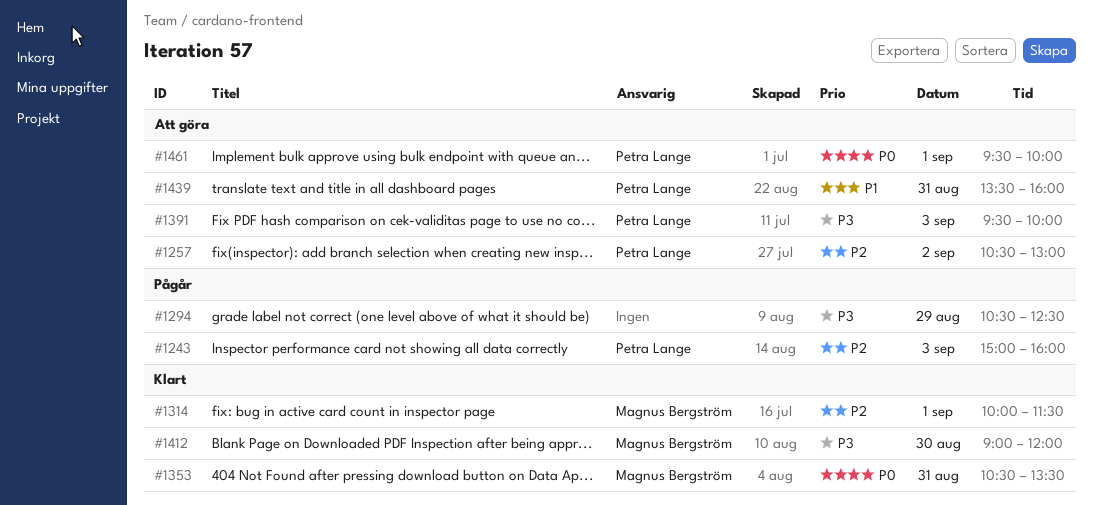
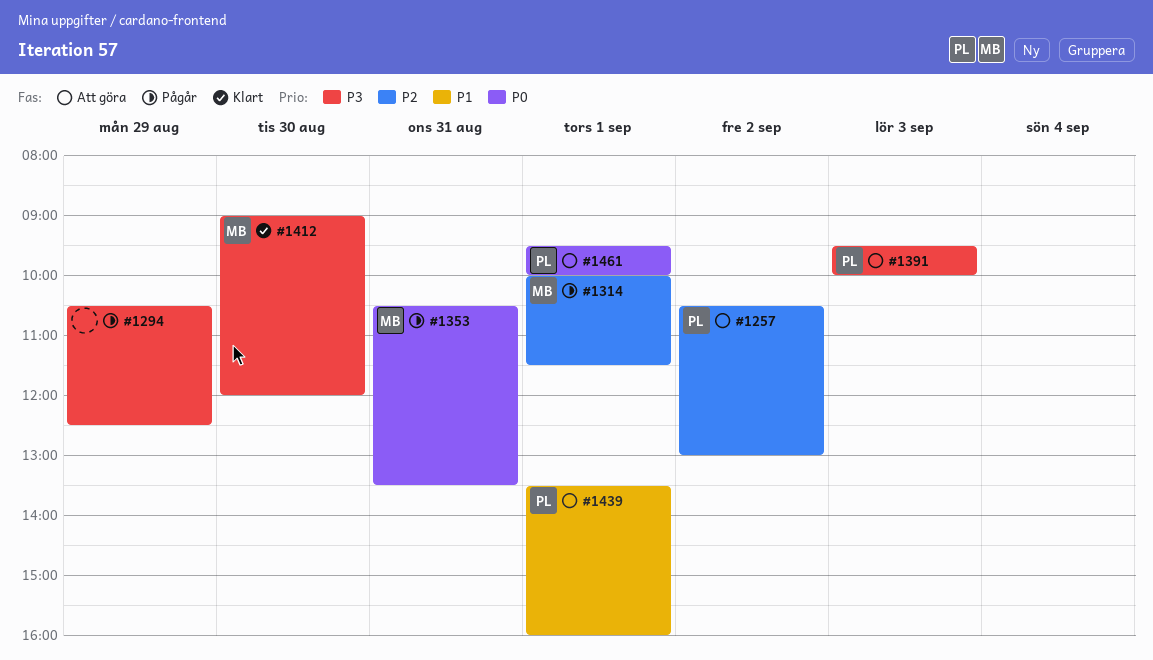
#1243: present -> none
#1314, status: Klart -> Pågår
#1353, status: Klart -> Pågår
#1439, day: Aug 31 -> Sep 1

